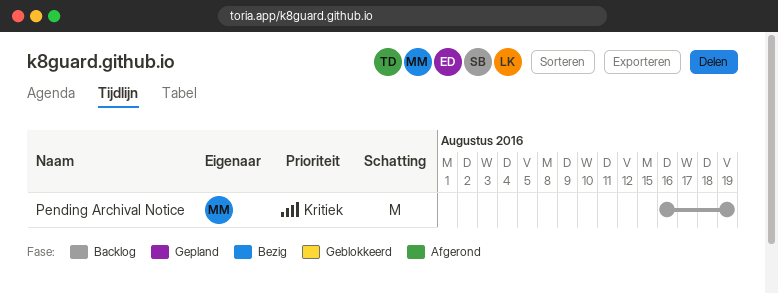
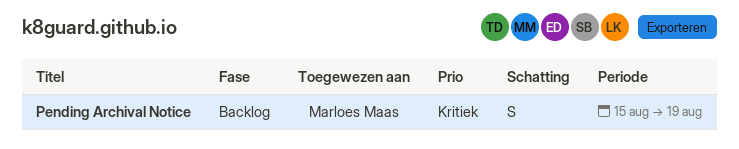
Pending Archival Notice, estimate: M -> S
Pending Archival Notice, start: Aug 16 -> Aug 15

